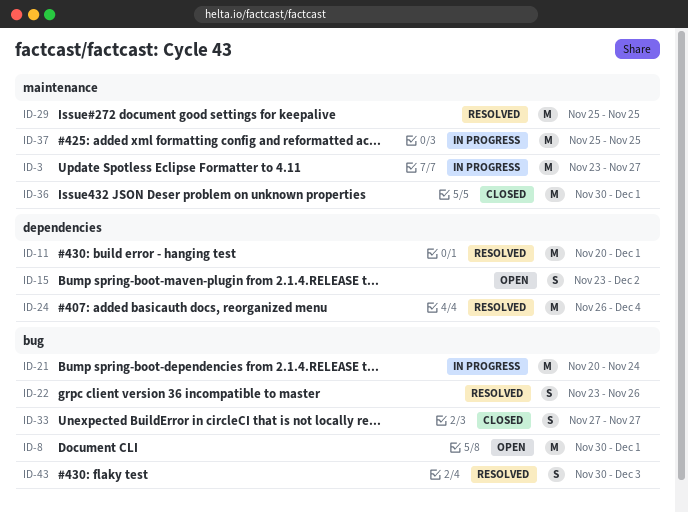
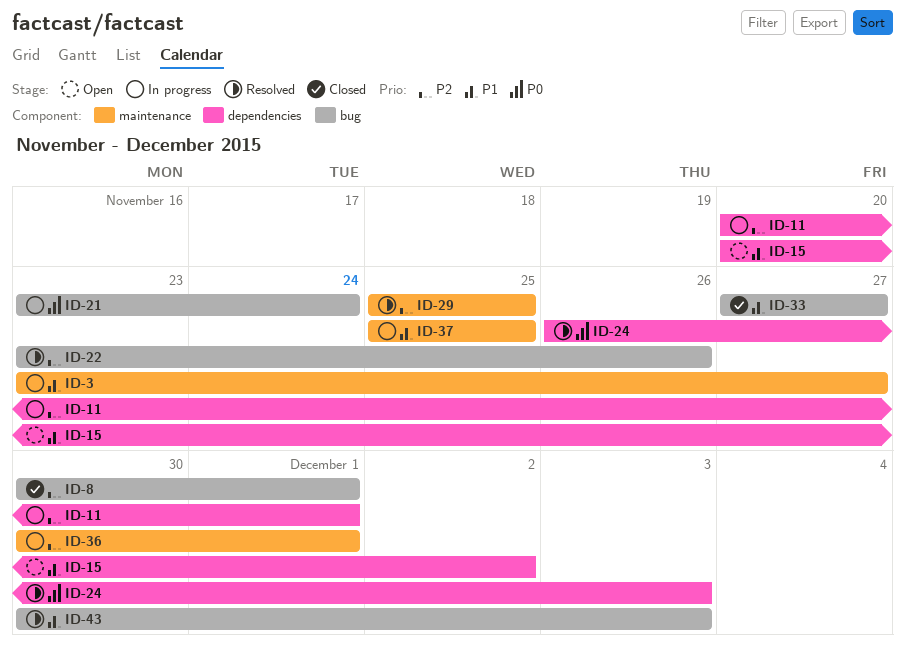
ID-8, status: Open -> Closed
ID-11, status: Resolved -> In progress
ID-15, start: Nov 23 -> Nov 20
ID-21, start: Nov 20 -> Nov 23
ID-24, due: Dec 4 -> Dec 3
ID-36, status: Closed -> In progress

